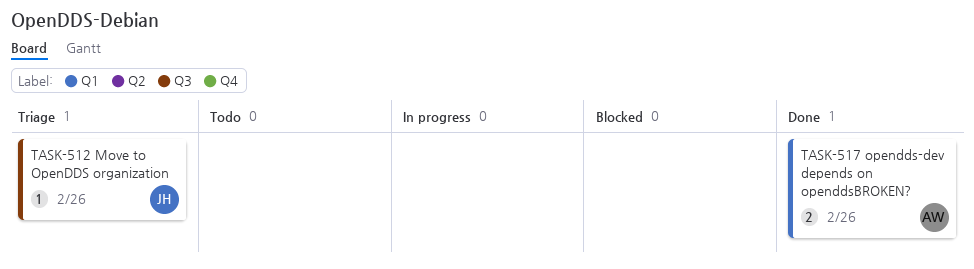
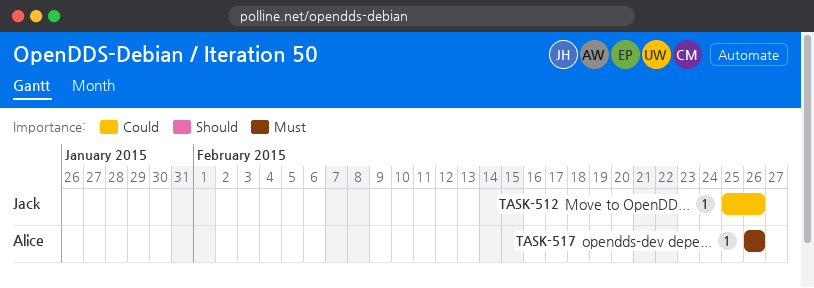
TASK-517, estimate: 2 -> 1

